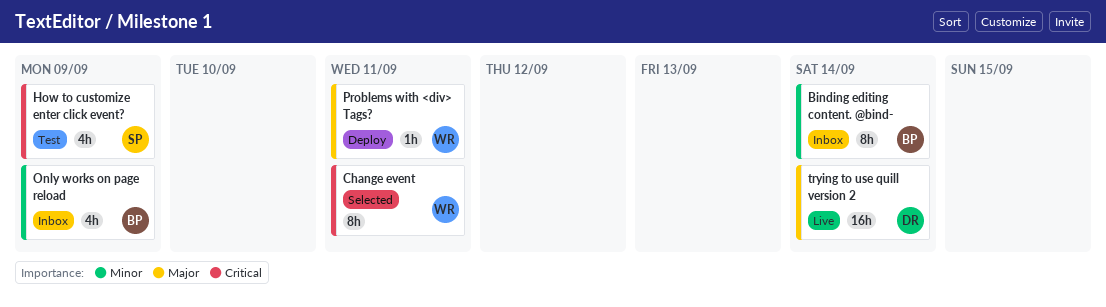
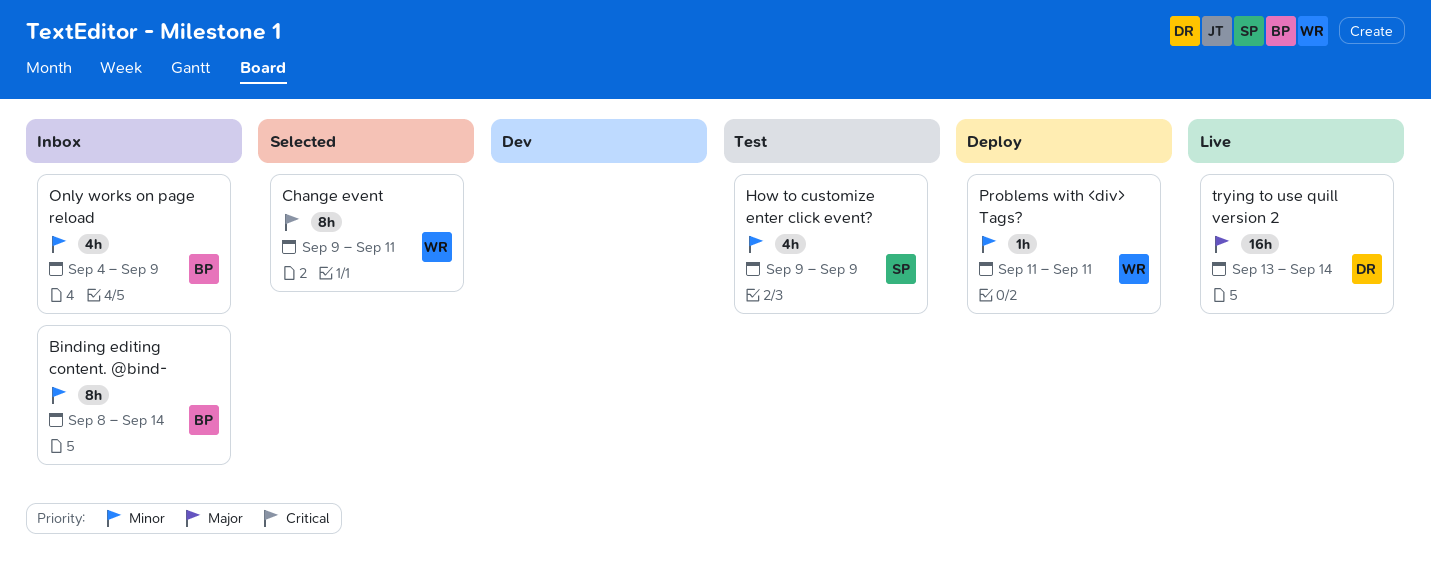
How to customize enter click event?, priority: Critical -> Minor
Problems with <div> Tags?, priority: Major -> Minor

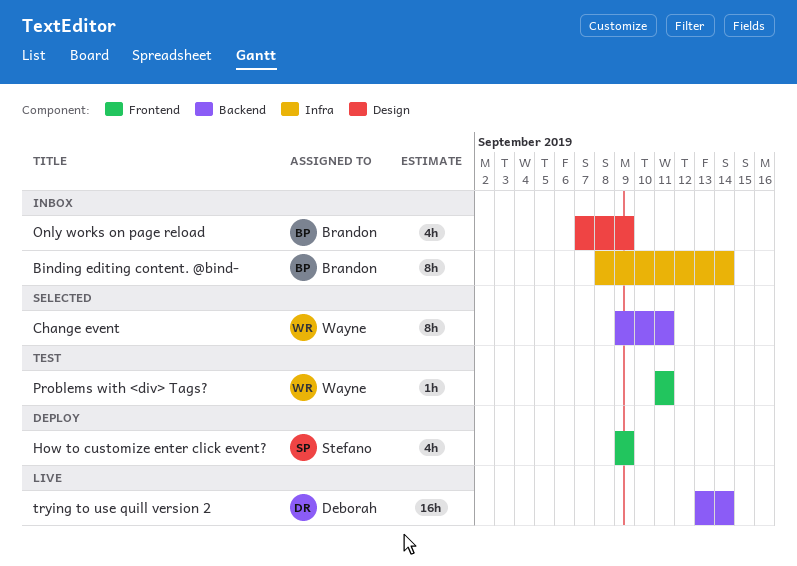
How to customize enter click event?, status: Test -> Deploy
Only works on page reload, start: Sep 4 -> Sep 7
Problems with <div> Tags?, status: Deploy -> Test

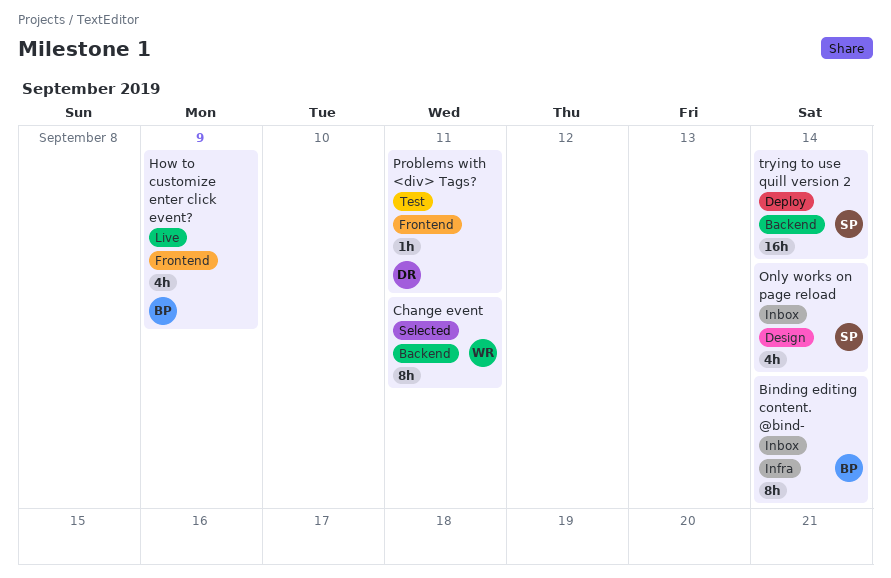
How to customize enter click event?, status: Deploy -> Live
How to customize enter click event?, owner: Stefano -> Brandon
Only works on page reload, owner: Brandon -> Stefano
Only works on page reload, due: Sep 9 -> Sep 14
Problems with <div> Tags?, owner: Wayne -> Deborah
trying to use quill version 2, status: Live -> Deploy
trying to use quill version 2, owner: Deborah -> Stefano

